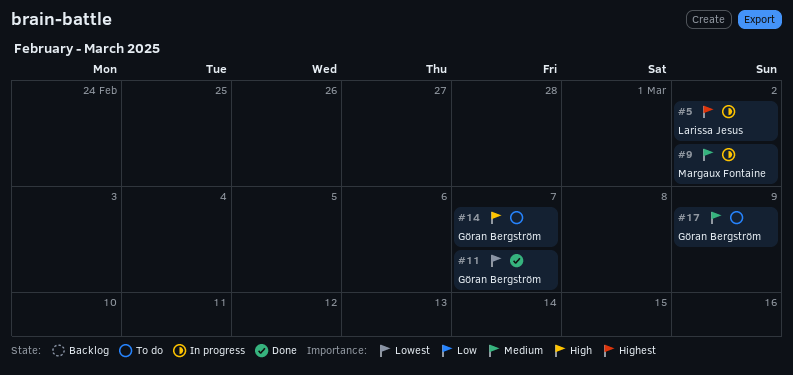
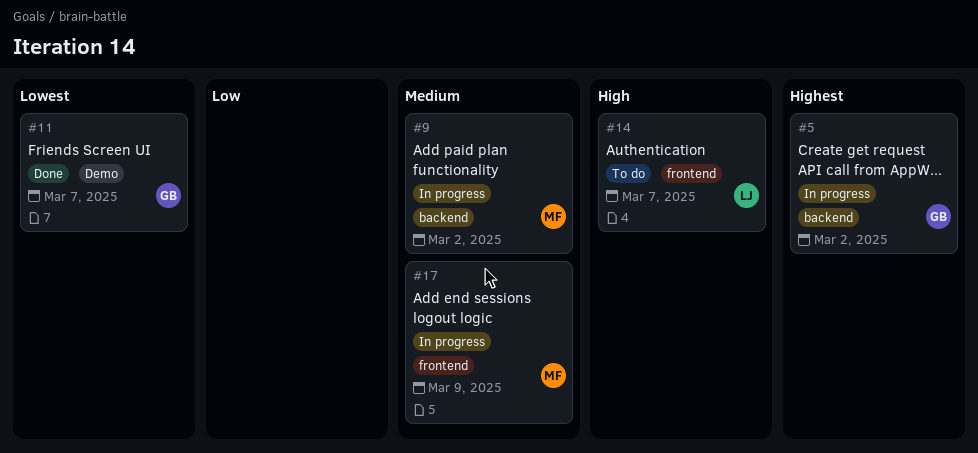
#5, owner: Larissa Jesus -> Göran Bergström
#14, owner: Göran Bergström -> Larissa Jesus
#17, status: To do -> In progress
#17, owner: Göran Bergström -> Margaux Fontaine

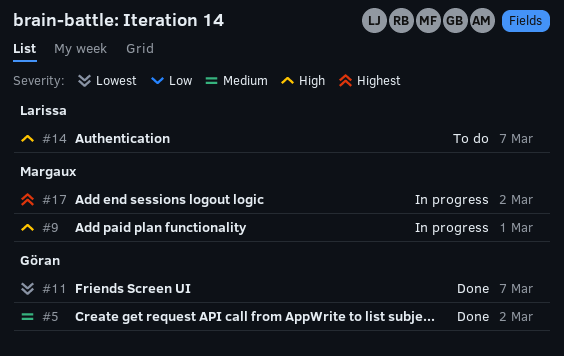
#5, status: In progress -> Done
#5, priority: Highest -> Medium
#9, priority: Medium -> High
#9, due: Mar 2 -> Mar 1
#17, priority: Medium -> Highest
#17, due: Mar 9 -> Mar 2

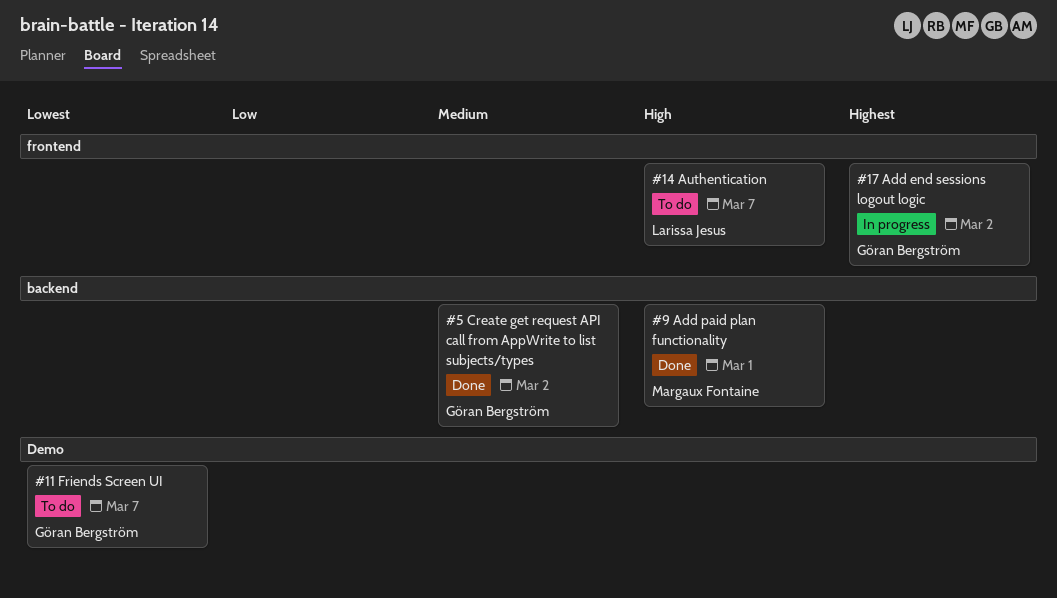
#9, status: In progress -> Done
#11, status: Done -> To do
#17, owner: Margaux Fontaine -> Göran Bergström

